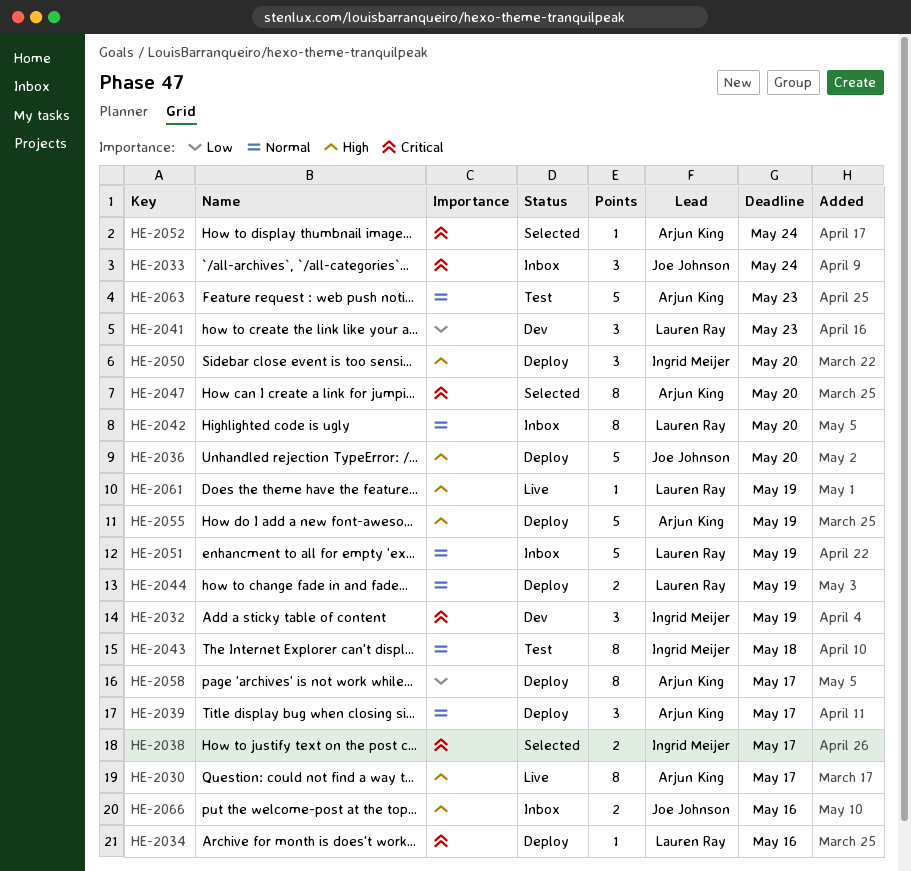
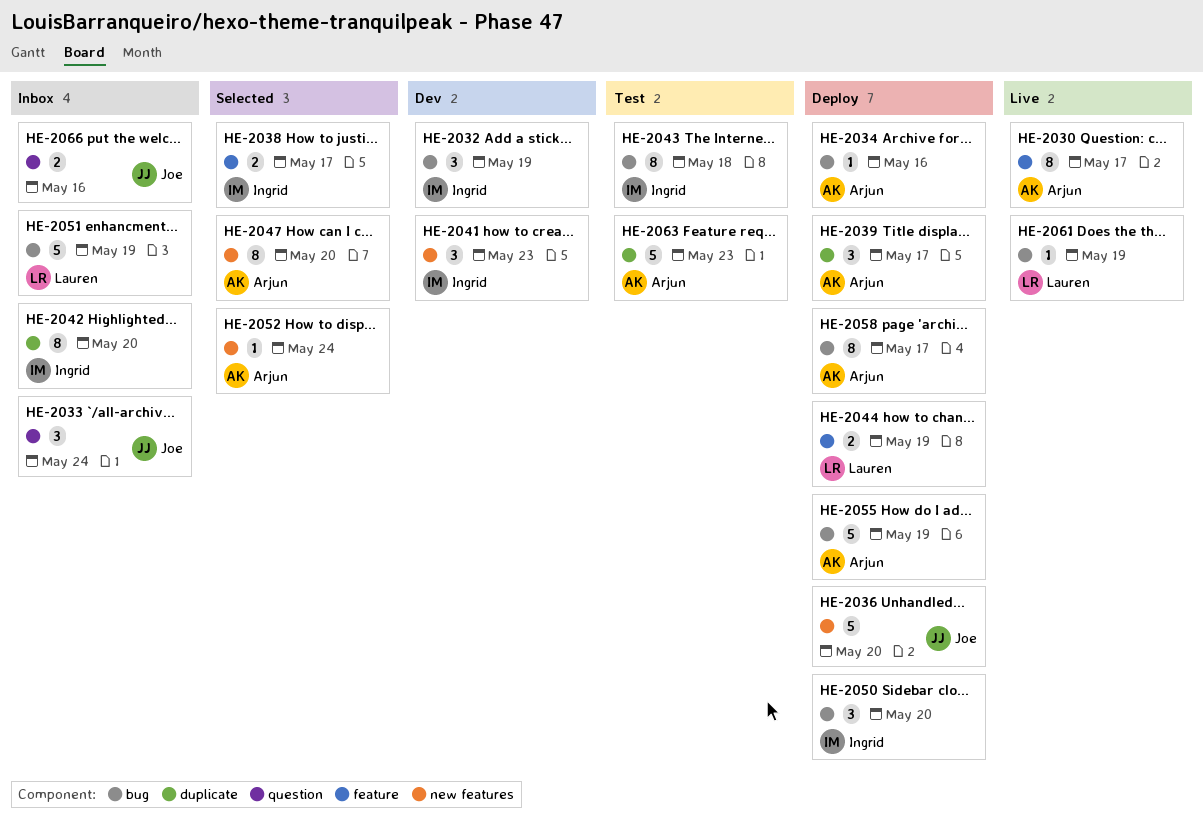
HE-2034, owner: Lauren Ray -> Arjun King
HE-2041, owner: Lauren Ray -> Ingrid Meijer
HE-2042, owner: Lauren Ray -> Ingrid Meijer

